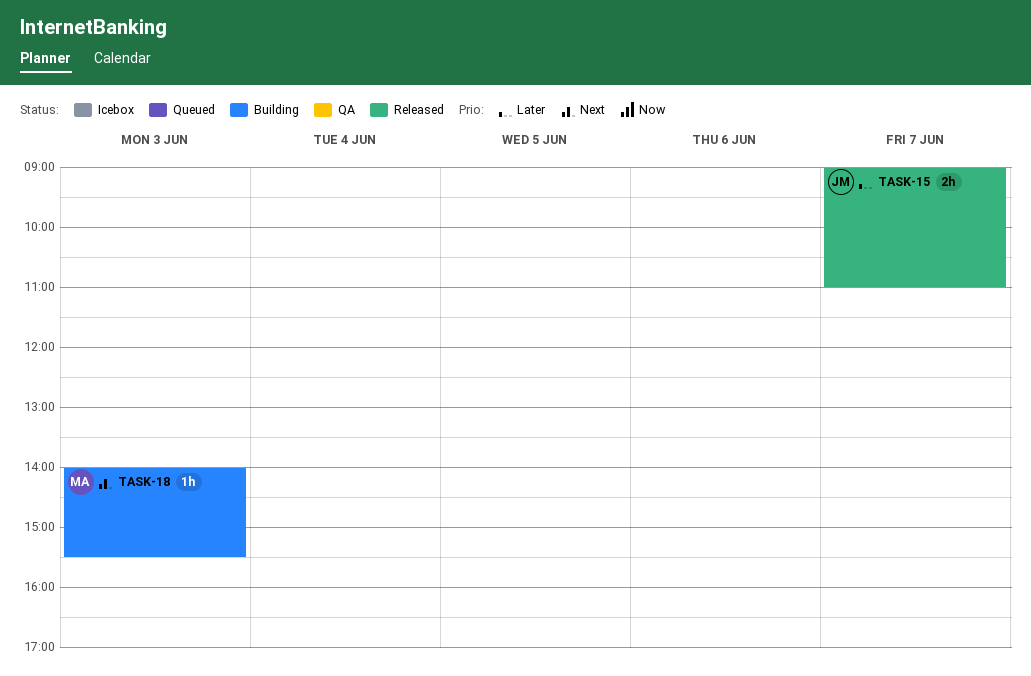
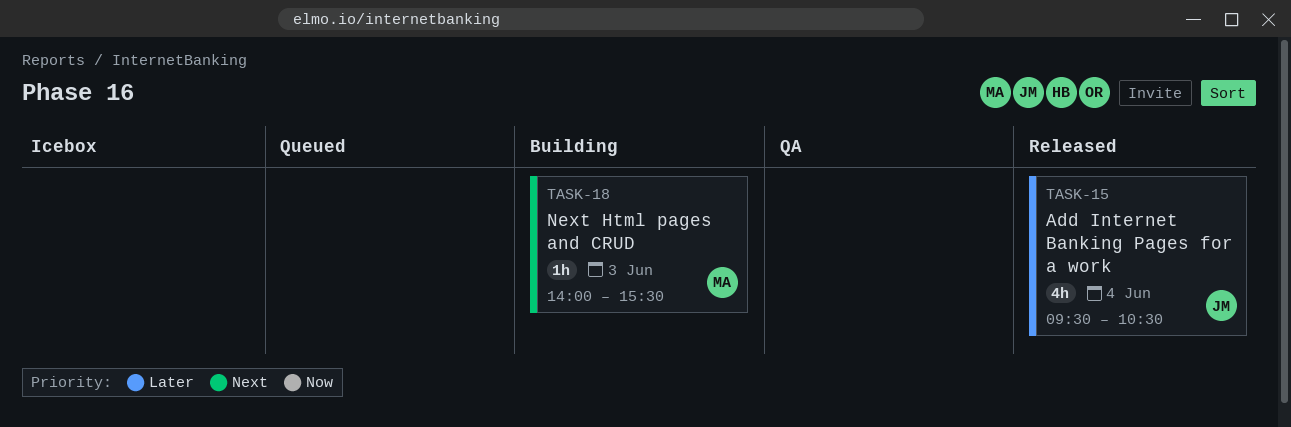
TASK-15, estimate: 2h -> 4h
TASK-15, day: Jun 7 -> Jun 4
TASK-15, begins: 09:00 -> 09:30
TASK-15, ends: 11:00 -> 10:30

